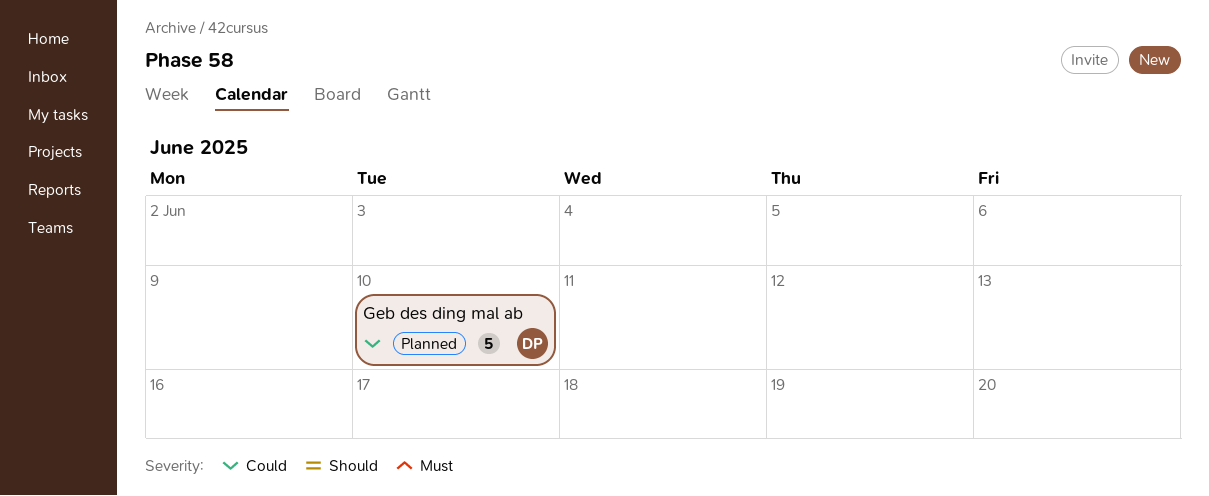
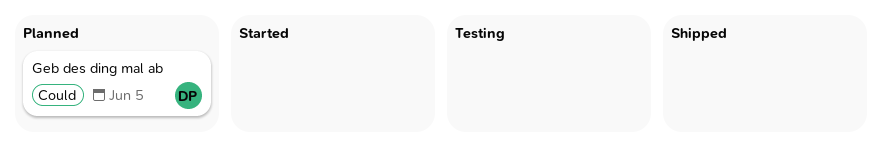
Geb des ding mal ab, due: Jun 10 -> Jun 5

